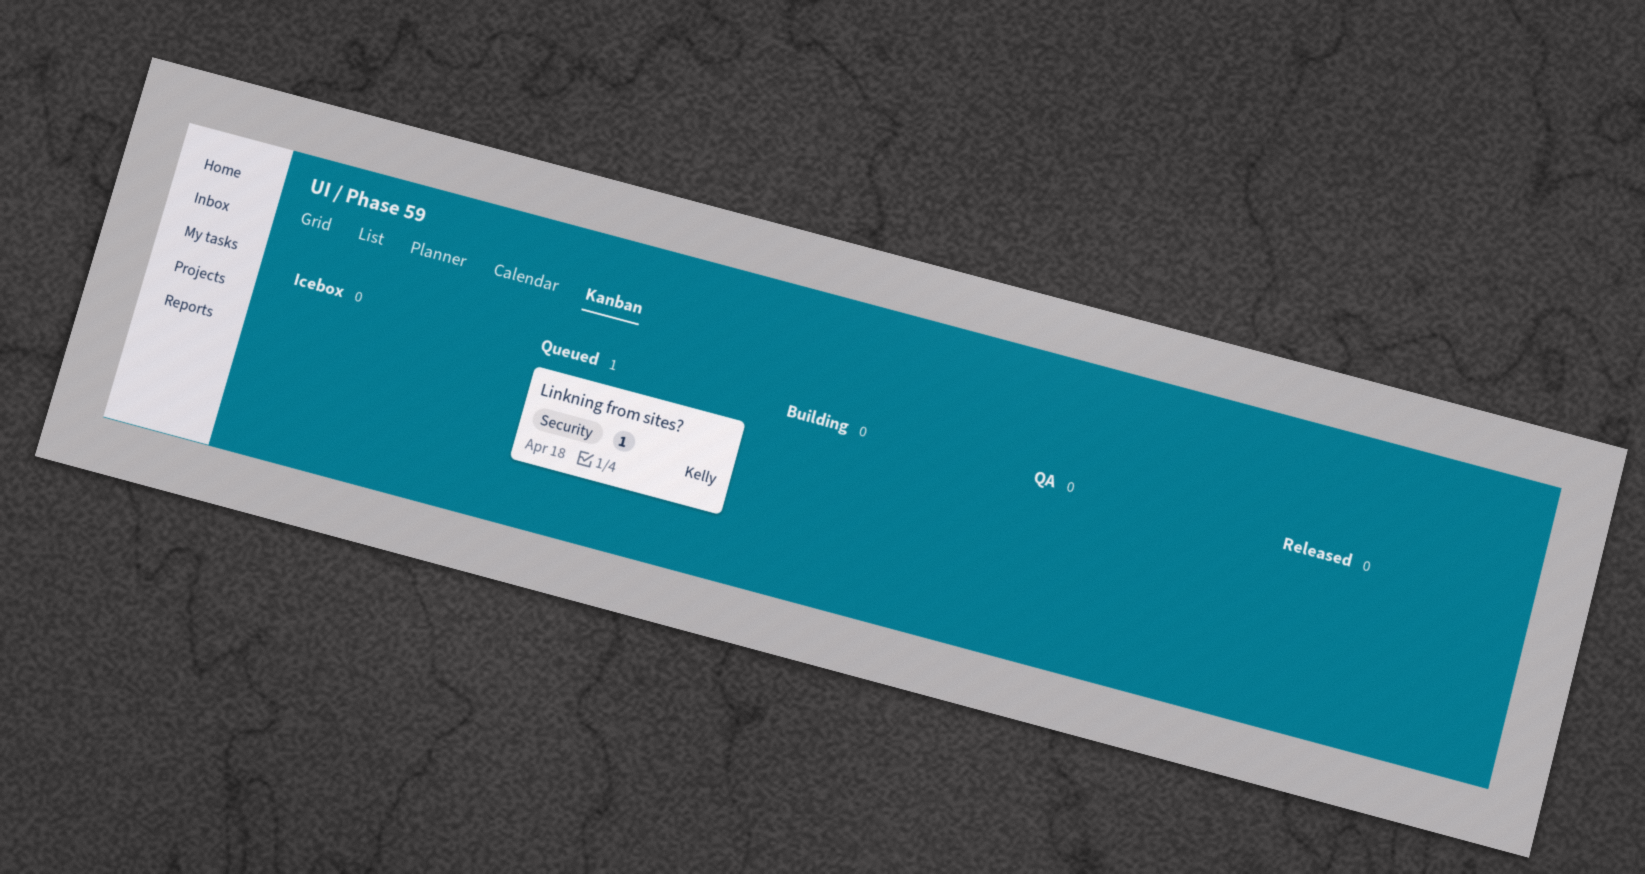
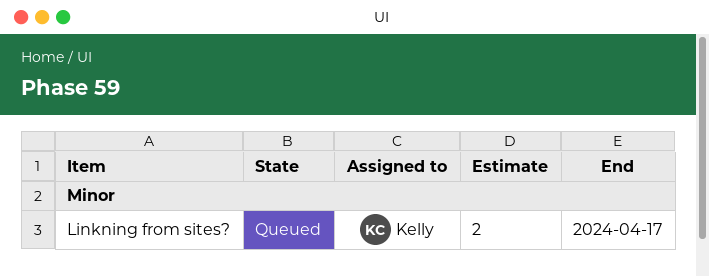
Linkning from sites?, estimate: 1 -> 2
Linkning from sites?, due: Apr 18 -> Apr 17

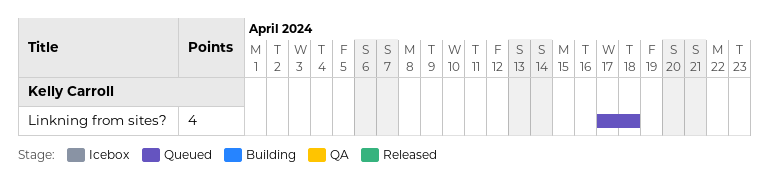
Linkning from sites?, estimate: 2 -> 4
Linkning from sites?, due: Apr 17 -> Apr 18

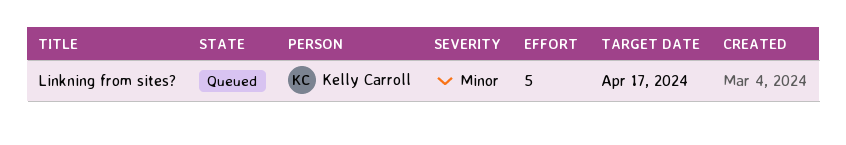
Linkning from sites?, estimate: 4 -> 5
Linkning from sites?, due: Apr 18 -> Apr 17

